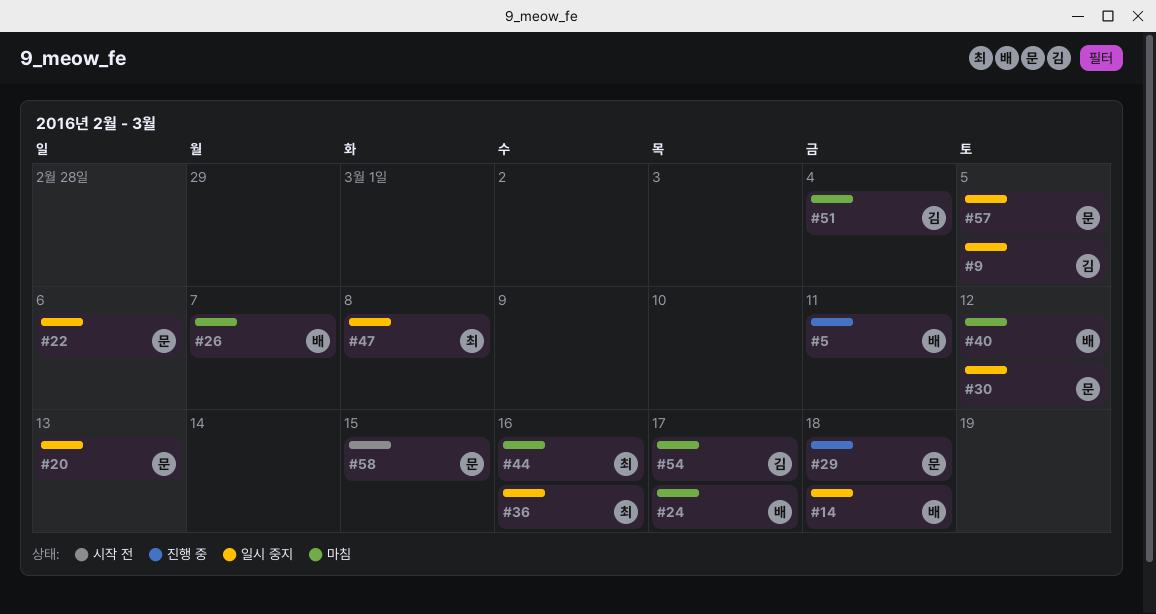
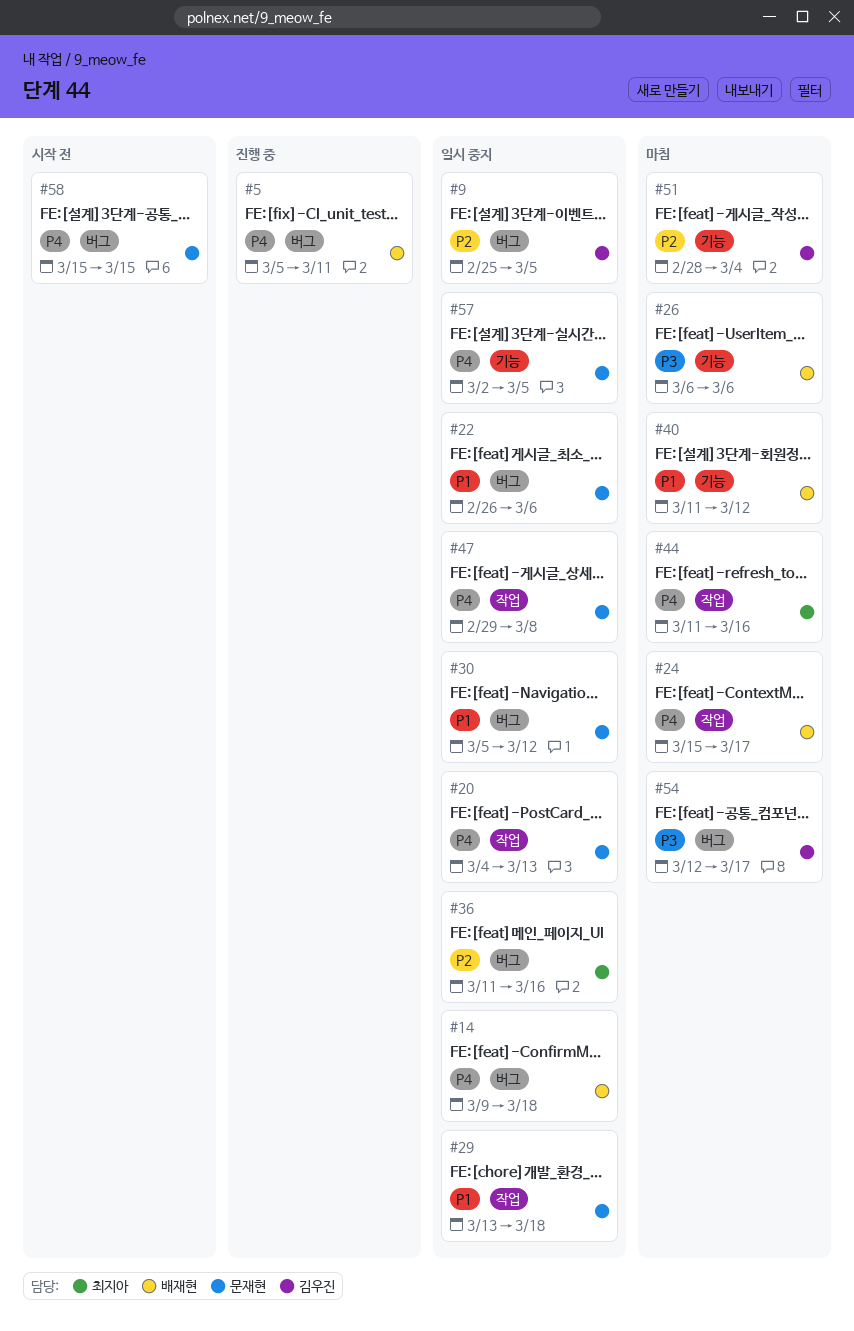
#26, due: Mar 7 -> Mar 6
#29, status: 진행 중 -> 일시 중지
#47, owner: 최지아 -> 문재현

